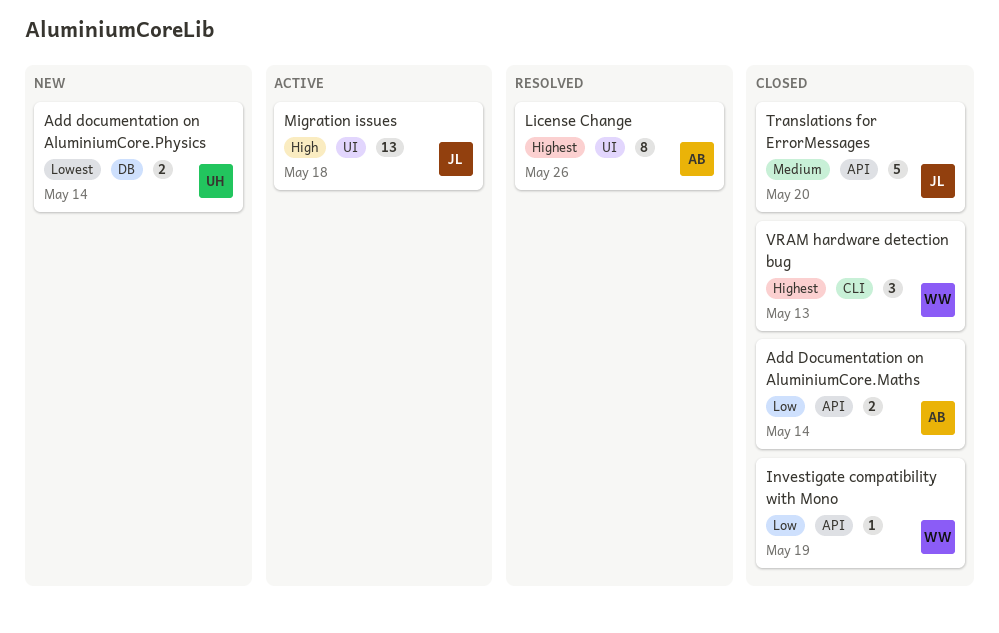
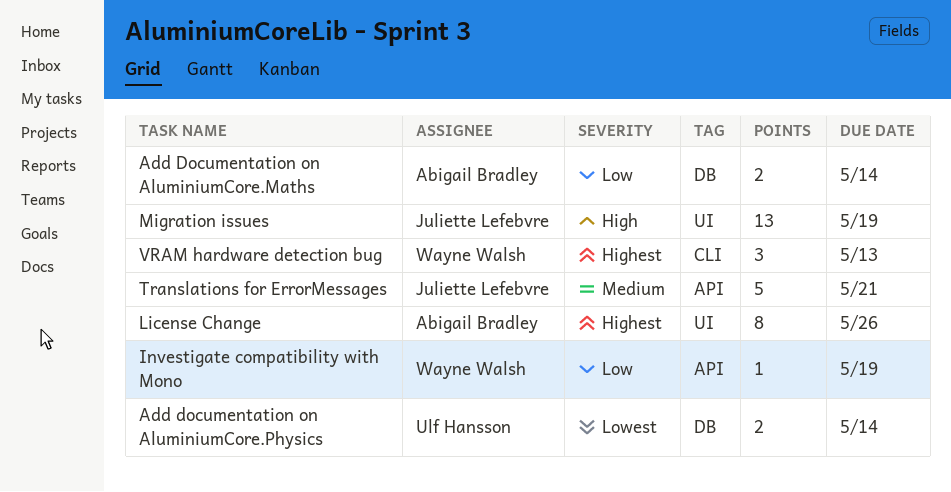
Add Documentation on AluminiumCore.Maths, label: API -> DB
Migration issues, due: May 18 -> May 19
Translations for ErrorMessages, due: May 20 -> May 21

